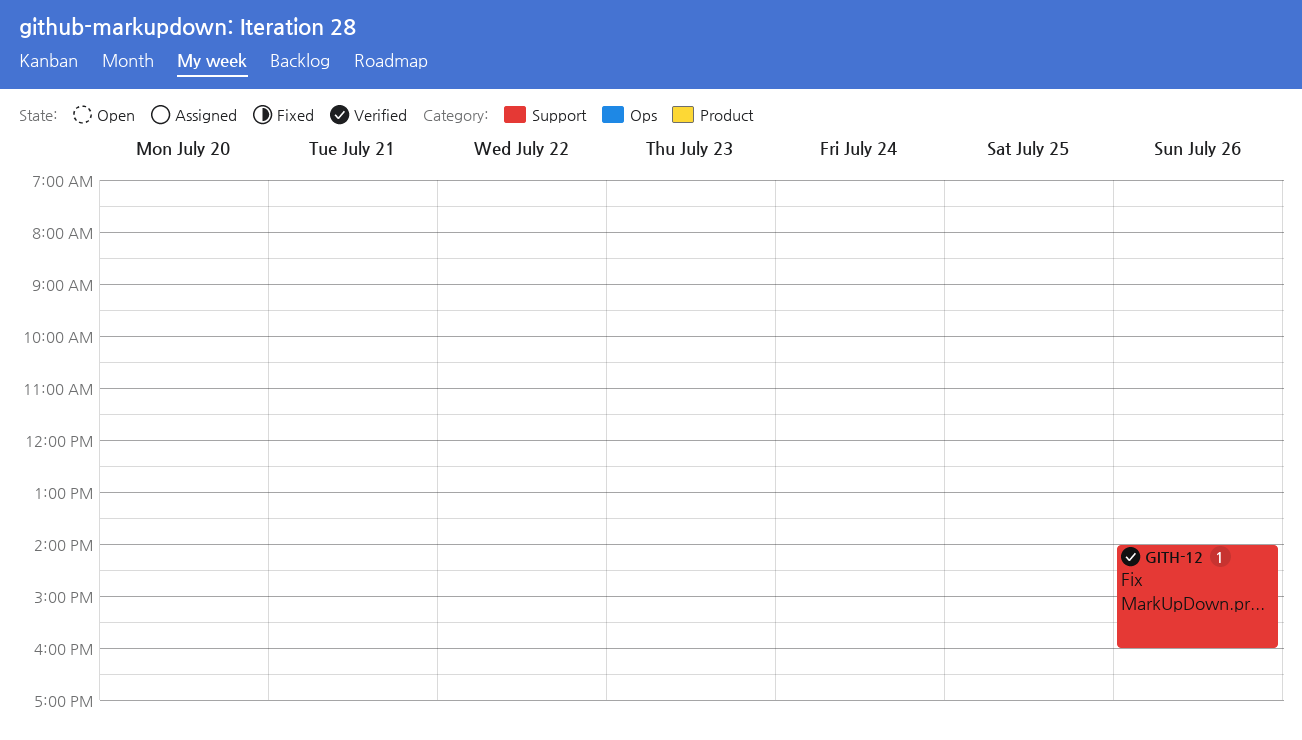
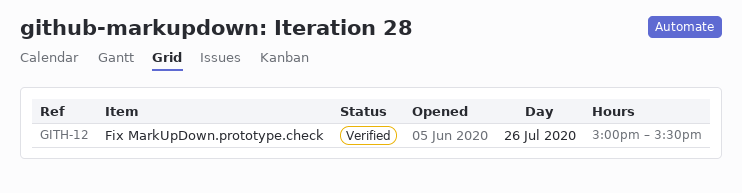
GITH-12, begins: 14:00 -> 15:00
GITH-12, ends: 16:00 -> 15:30

